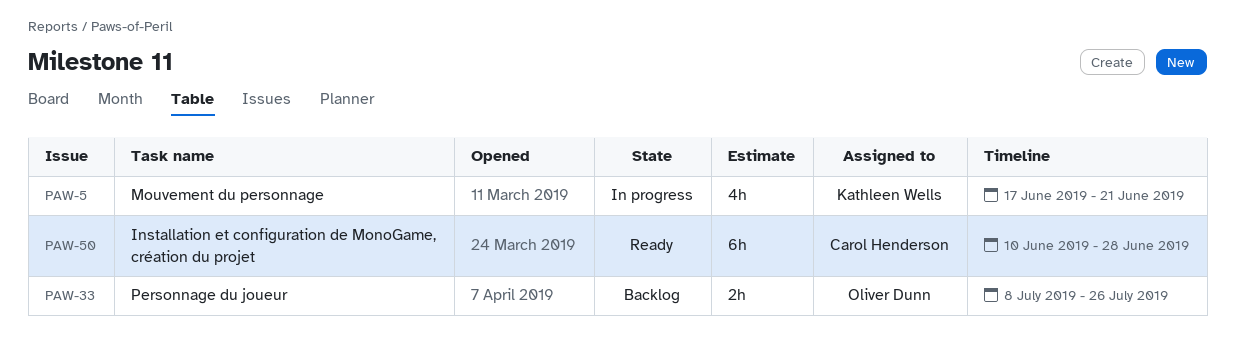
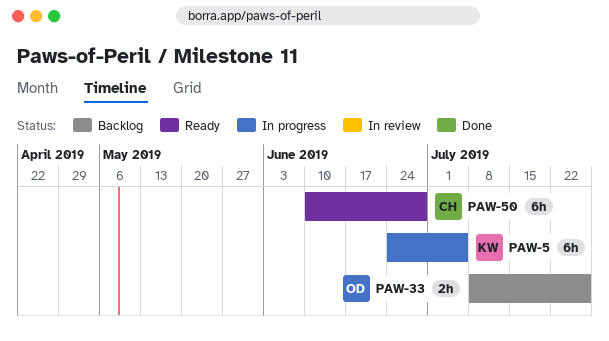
PAW-5, estimate: 4h -> 6h
PAW-5, start: Jun 17 -> Jun 24
PAW-5, due: Jun 21 -> Jul 5

